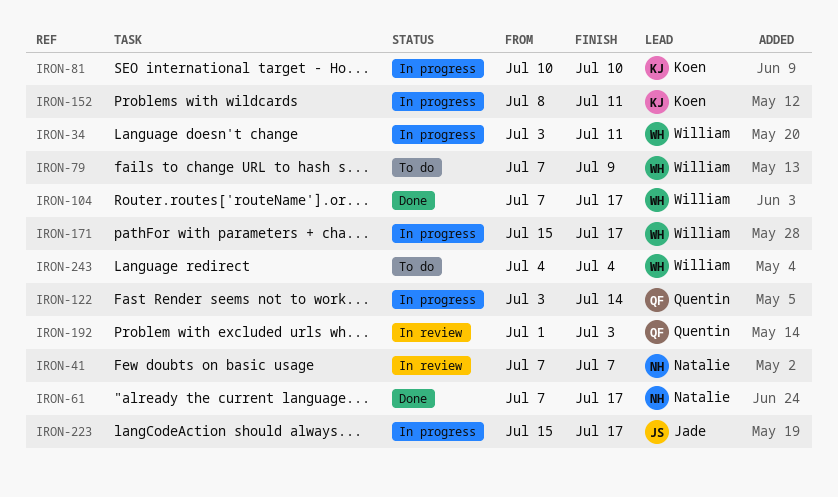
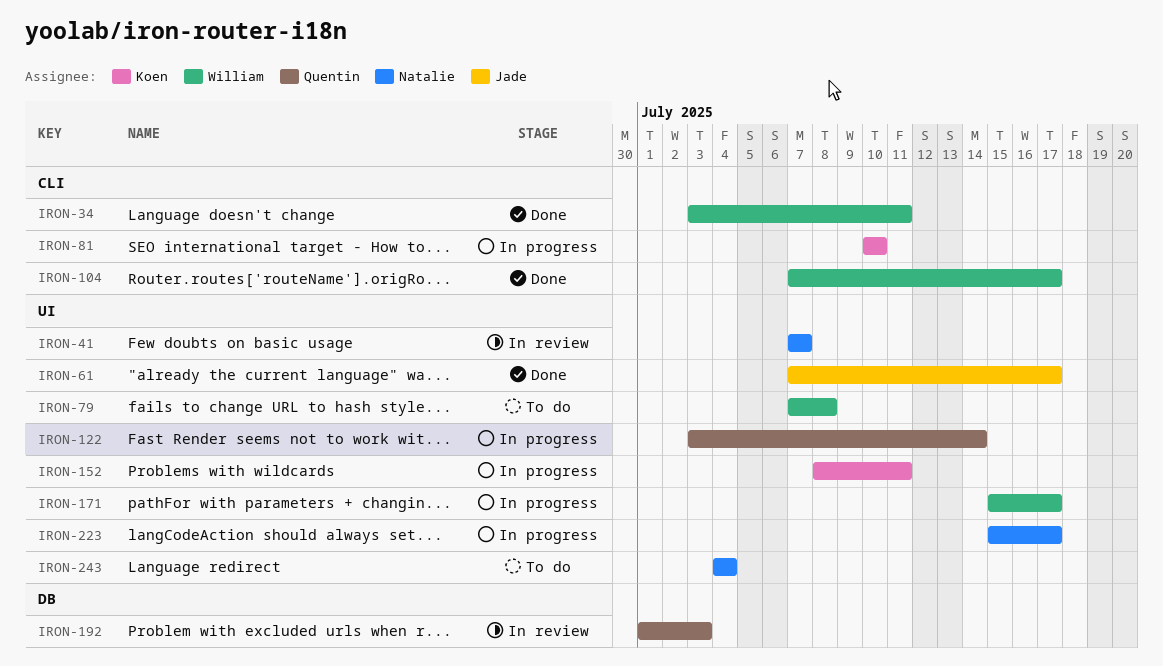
IRON-34, status: In progress -> Done
IRON-61, owner: Natalie -> Jade
IRON-79, due: Jul 9 -> Jul 8
IRON-223, owner: Jade -> Natalie
IRON-243, owner: William -> Natalie

